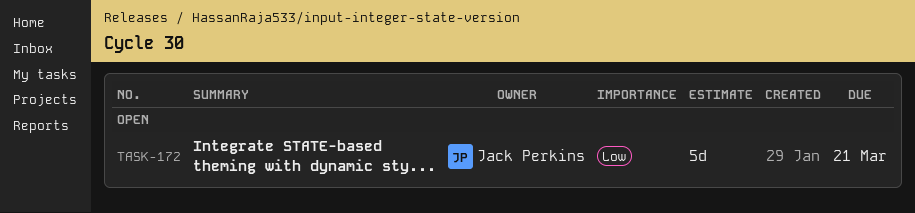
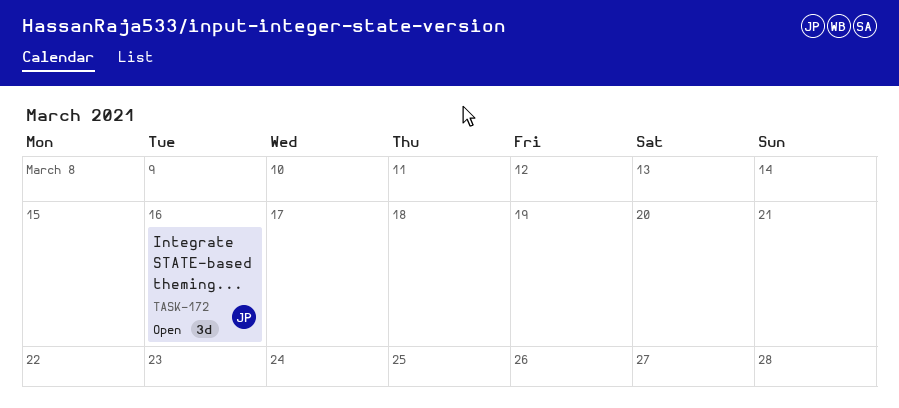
TASK-172, estimate: 5d -> 3d
TASK-172, due: Mar 21 -> Mar 16

